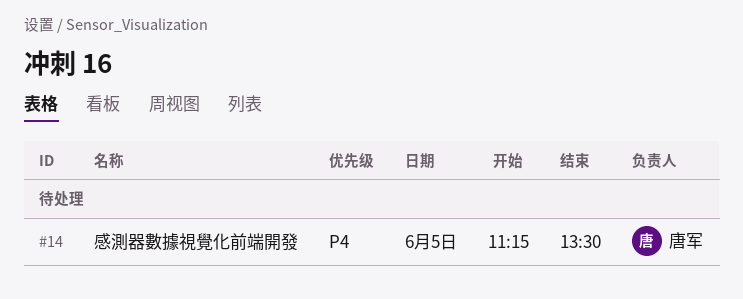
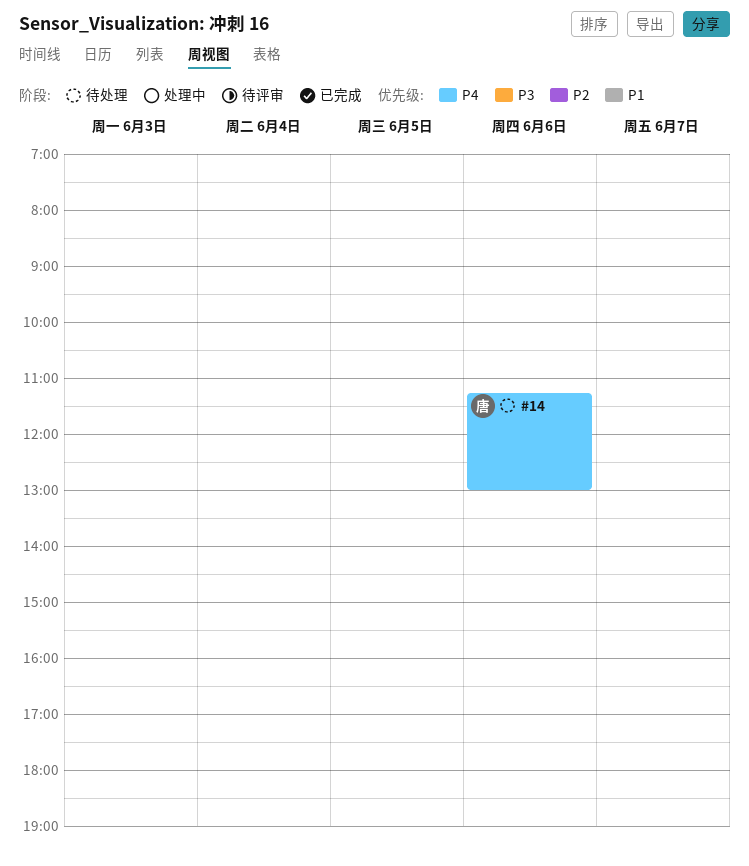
#14, day: Jun 5 -> Jun 6
#14, ends: 13:30 -> 13:00

